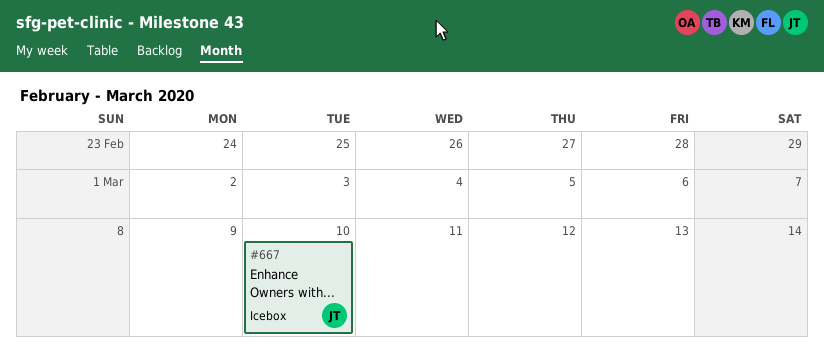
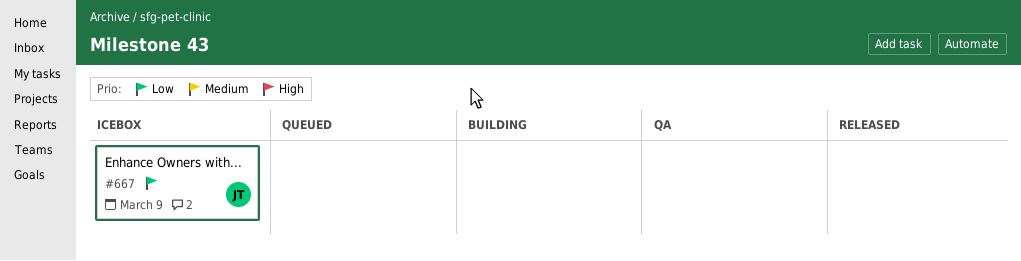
#667, due: Mar 10 -> Mar 9

